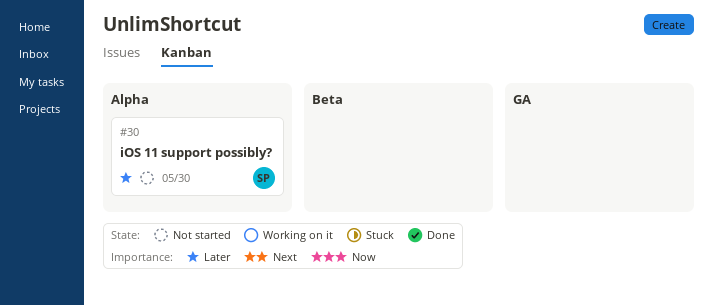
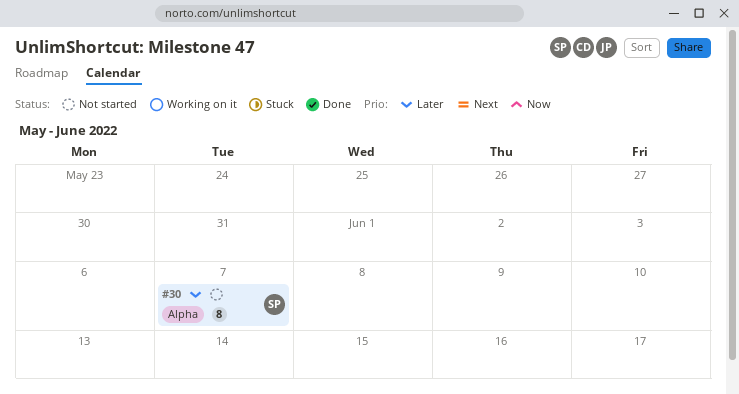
#30, due: May 30 -> Jun 7

